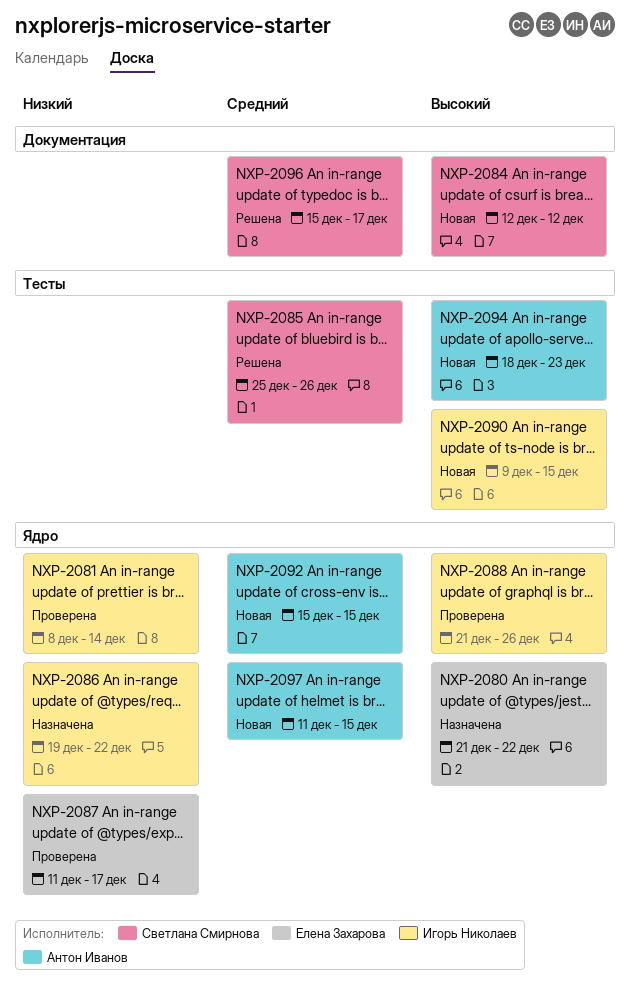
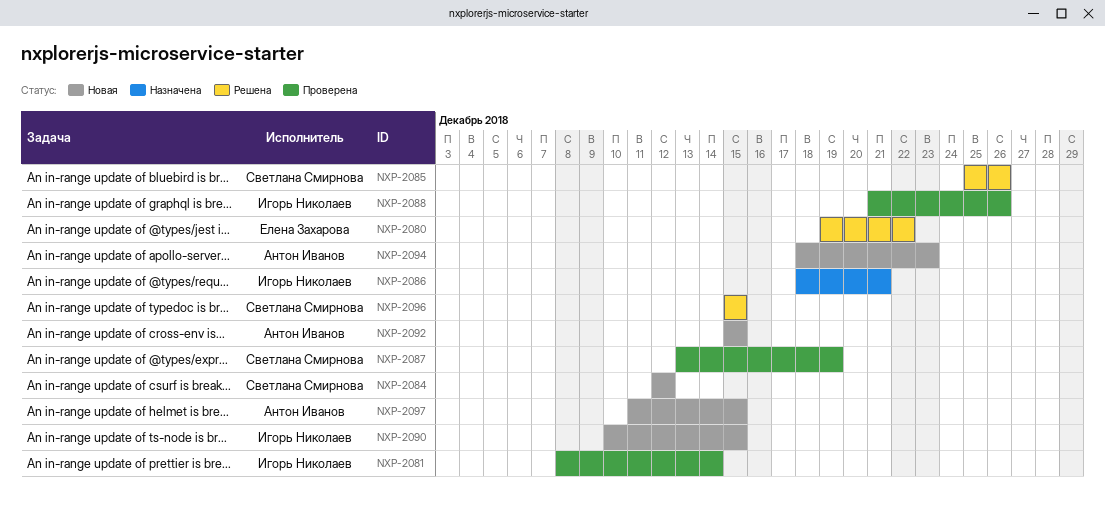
NXP-2080, status: Назначена -> Решена
NXP-2080, start: Dec 21 -> Dec 19
NXP-2086, start: Dec 19 -> Dec 18
NXP-2086, due: Dec 22 -> Dec 21
NXP-2087, owner: Елена Захарова -> Светлана Смирнова
NXP-2087, start: Dec 11 -> Dec 13
NXP-2087, due: Dec 17 -> Dec 19
NXP-2090, start: Dec 9 -> Dec 10
NXP-2096, due: Dec 17 -> Dec 15

